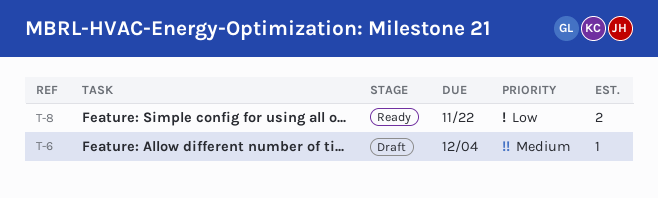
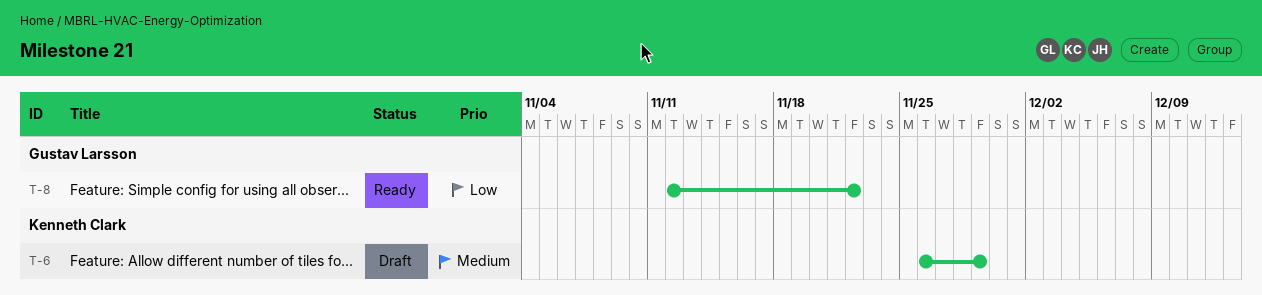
T-6, due: Dec 4 -> Nov 29

